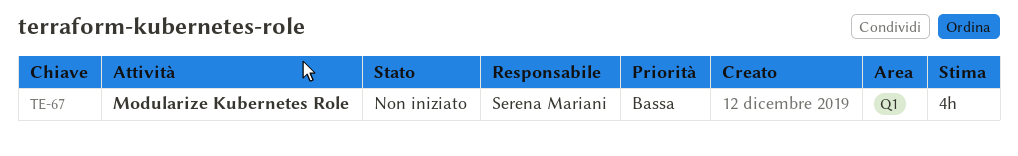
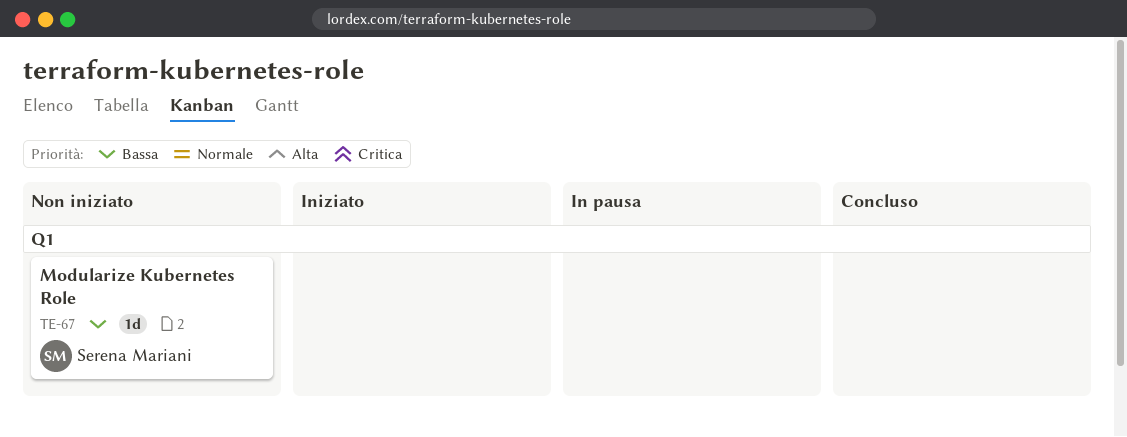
TE-67, estimate: 4h -> 1d

